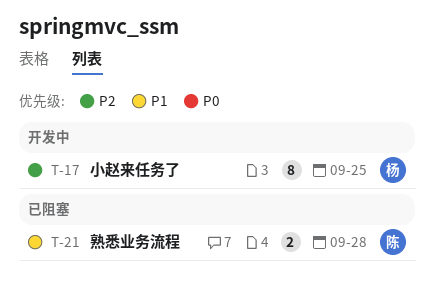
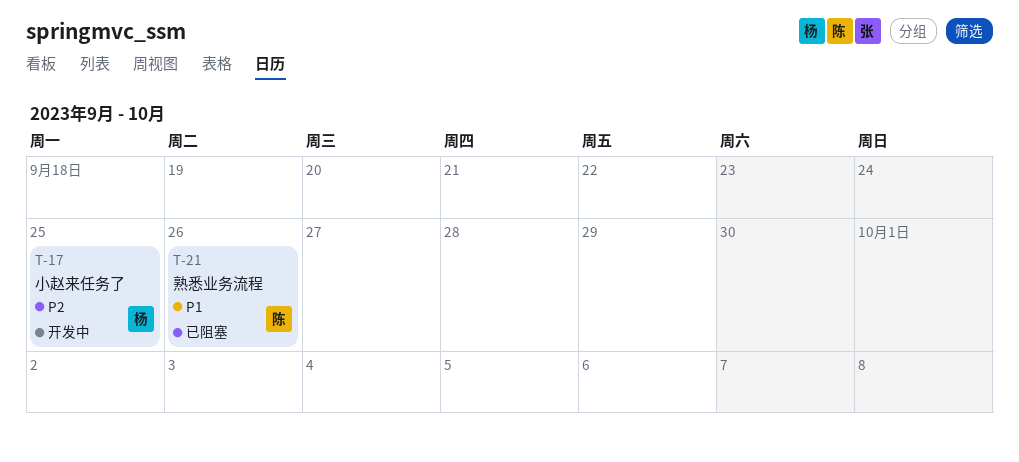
T-21, due: Sep 28 -> Sep 26

